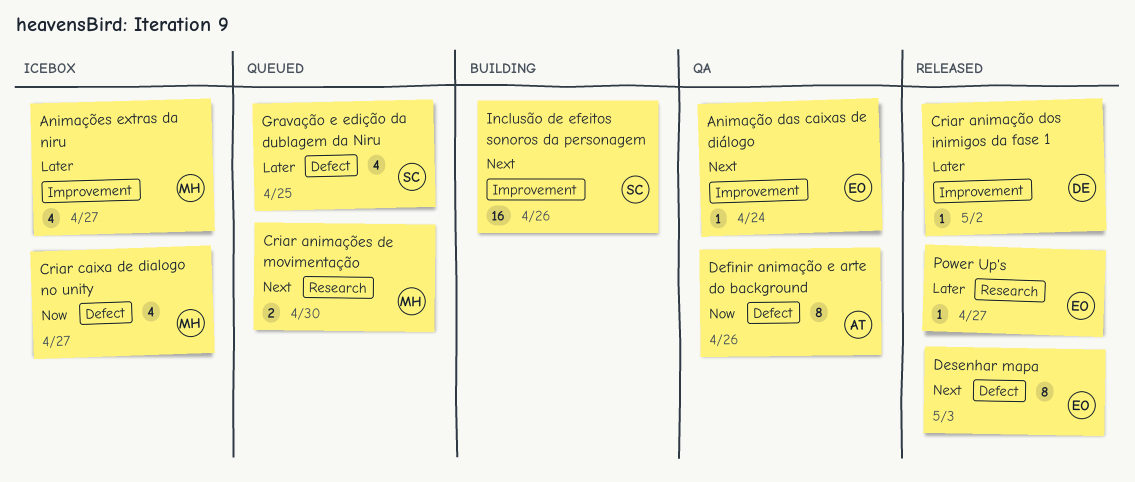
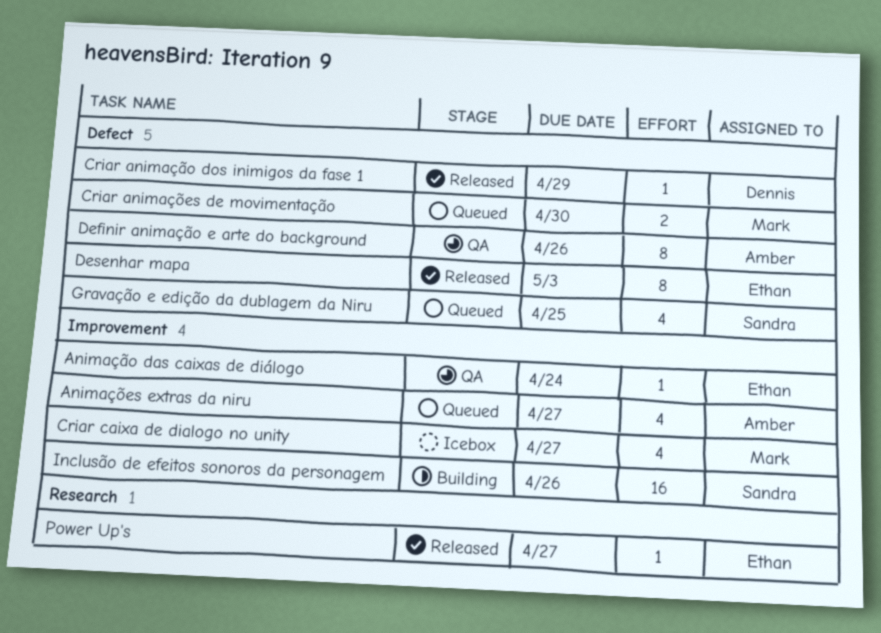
Animações extras da niru, status: Icebox -> Queued
Animações extras da niru, owner: Mark -> Amber
Criar animação dos inimigos da fase 1, label: Improvement -> Defect
Criar animação dos inimigos da fase 1, due: May 2 -> Apr 29
Criar animações de movimentação, label: Research -> Defect
Criar caixa de dialogo no unity, label: Defect -> Improvement

